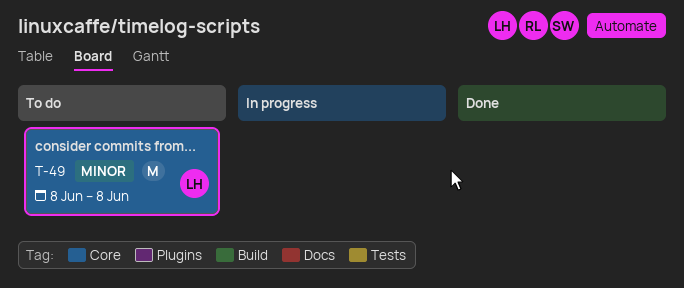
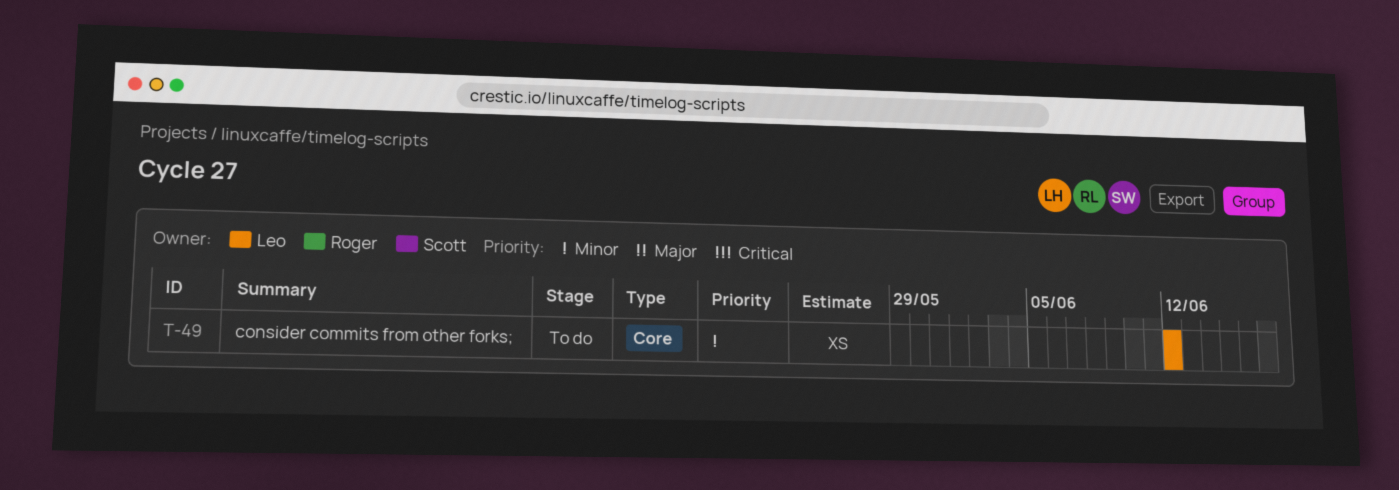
T-49, estimate: M -> XS
T-49, start: Jun 8 -> Jun 12
T-49, due: Jun 8 -> Jun 12

